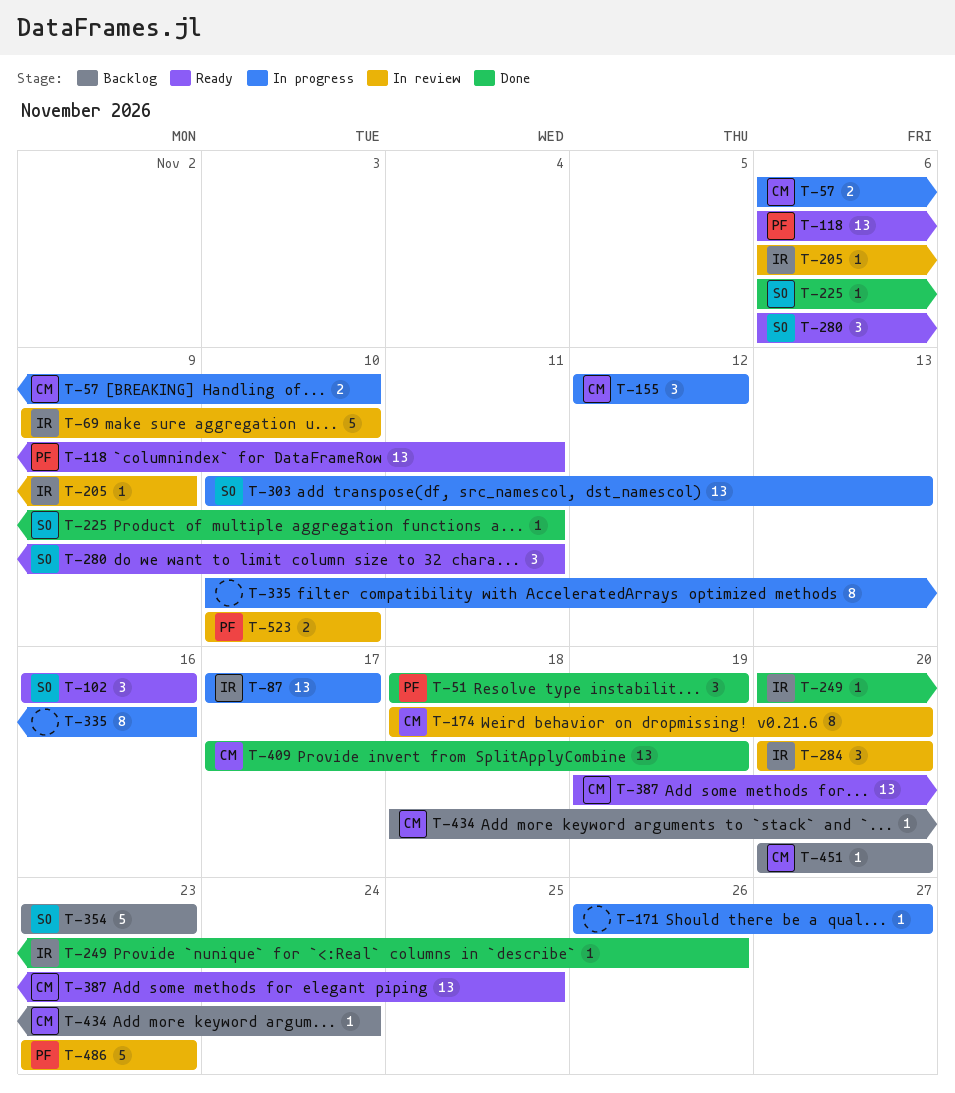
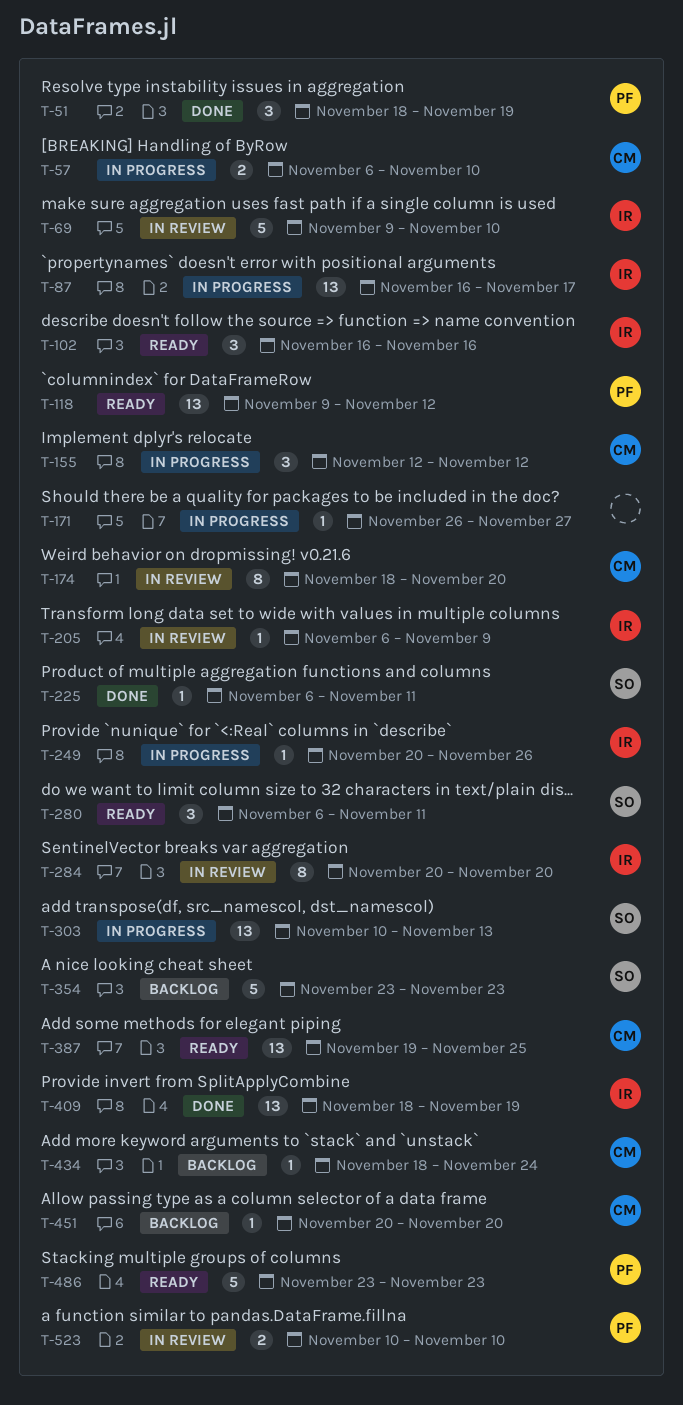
T-87, start: Nov 17 -> Nov 16
T-102, owner: SO -> IR
T-118, start: Nov 6 -> Nov 9
T-118, due: Nov 11 -> Nov 12
T-249, status: Done -> In progress
T-284, estimate: 3 -> 8
T-335: present -> none
T-409, owner: CM -> IR
T-409, start: Nov 17 -> Nov 18
T-486, status: In review -> Ready

